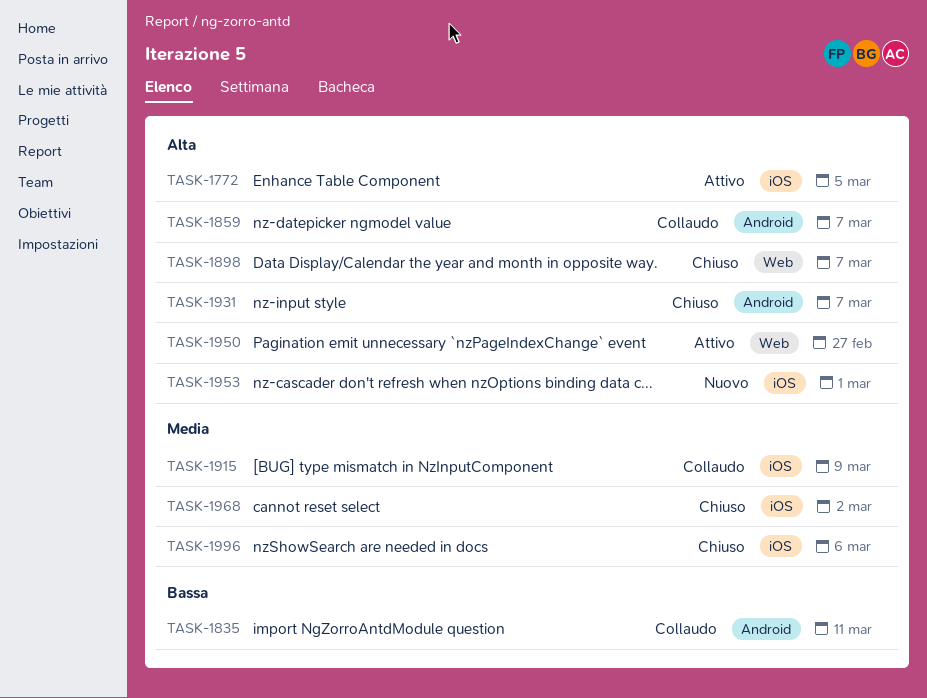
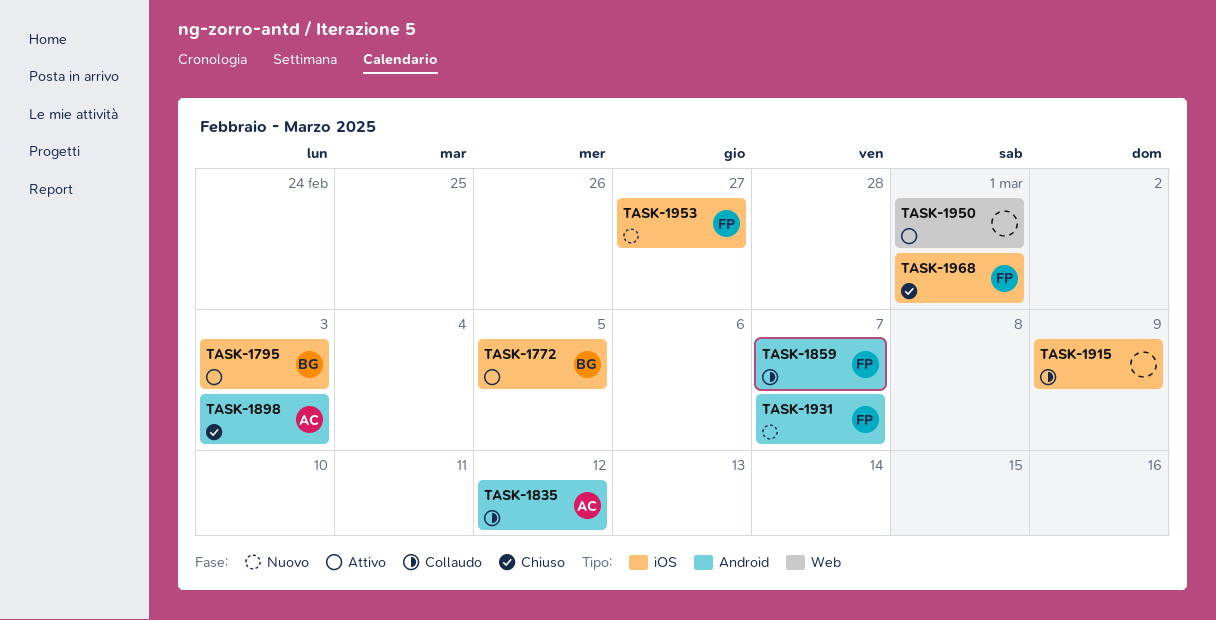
TASK-1795: none -> present
TASK-1835, due: Mar 11 -> Mar 12
TASK-1898, label: Web -> Android
TASK-1898, due: Mar 7 -> Mar 3
TASK-1931, status: Chiuso -> Nuovo
TASK-1950, due: Feb 27 -> Mar 1
TASK-1953, due: Mar 1 -> Feb 27
TASK-1968, due: Mar 2 -> Mar 1
TASK-1996: present -> none

